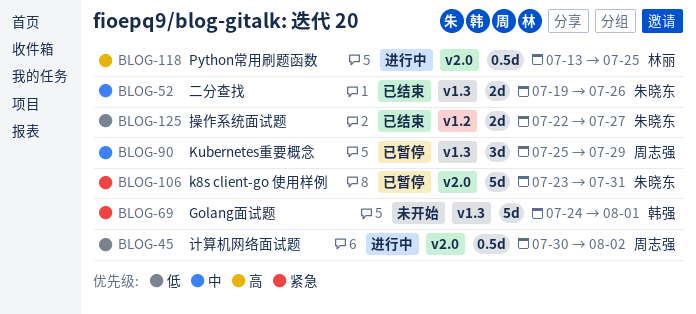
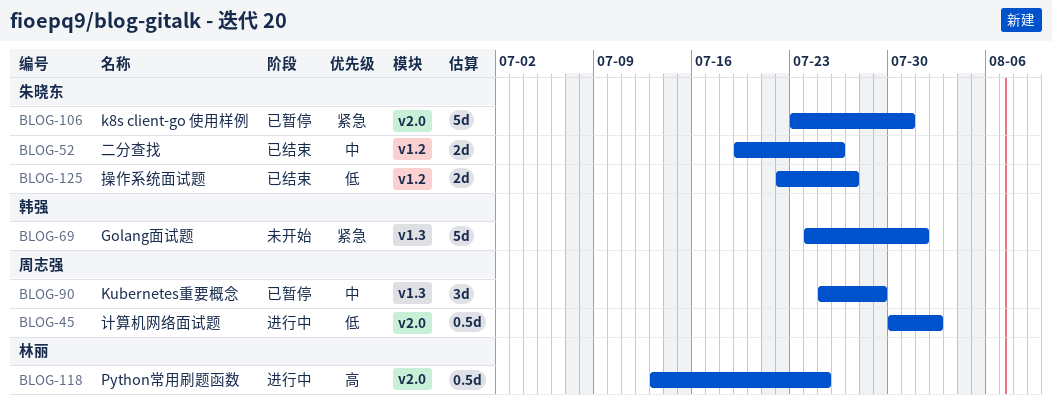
BLOG-52, label: v1.3 -> v1.2

